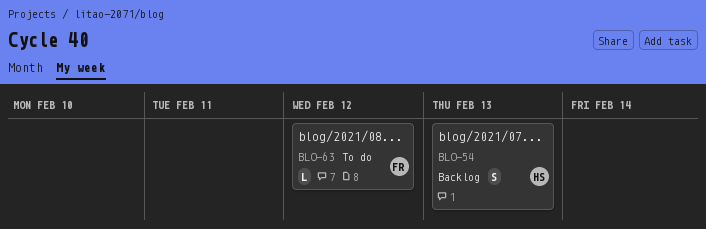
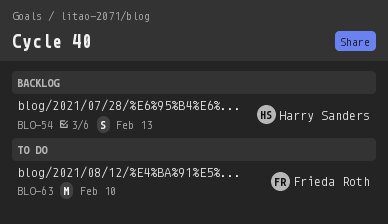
BLO-63, estimate: L -> M
BLO-63, due: Feb 12 -> Feb 10

